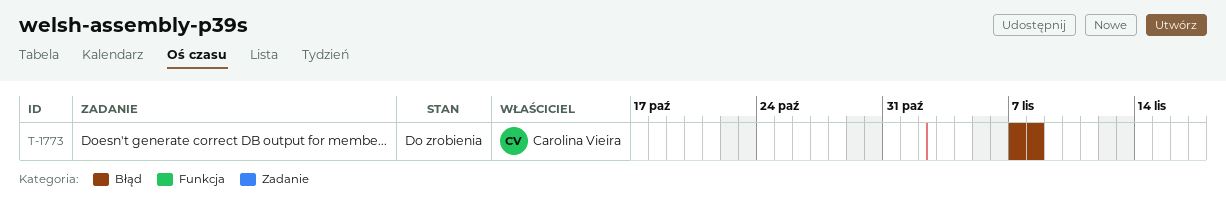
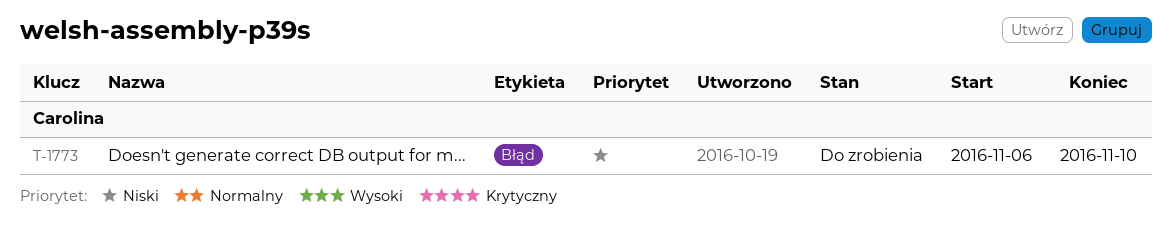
T-1773, start: Nov 7 -> Nov 6
T-1773, due: Nov 8 -> Nov 10

